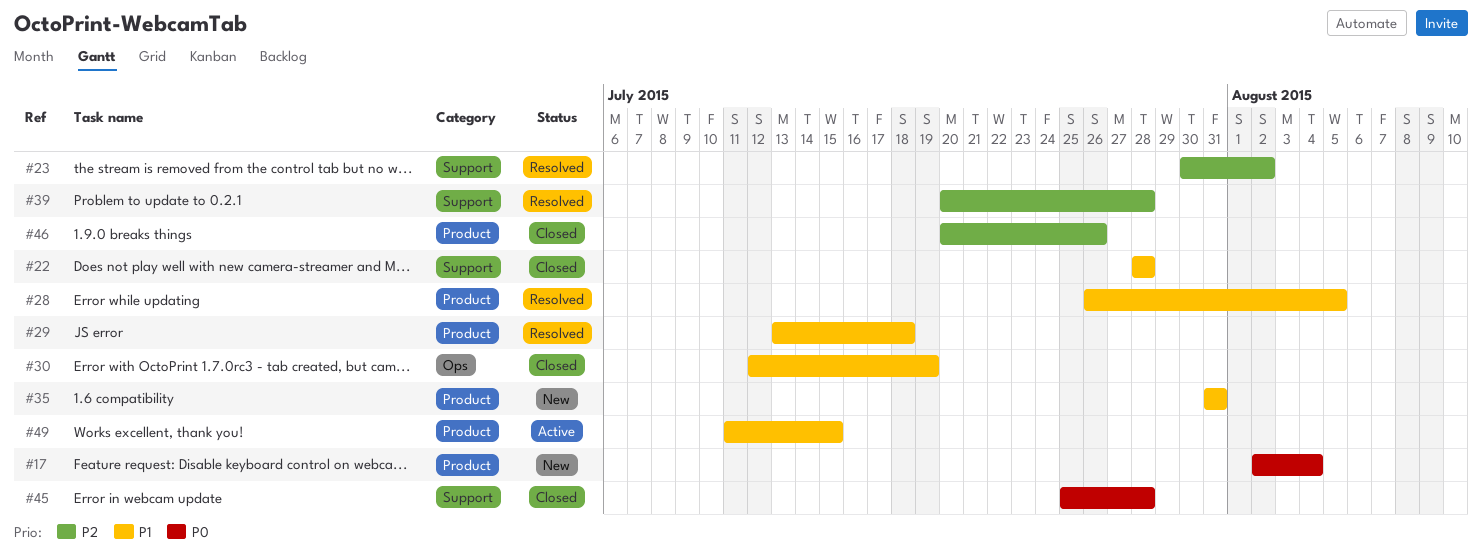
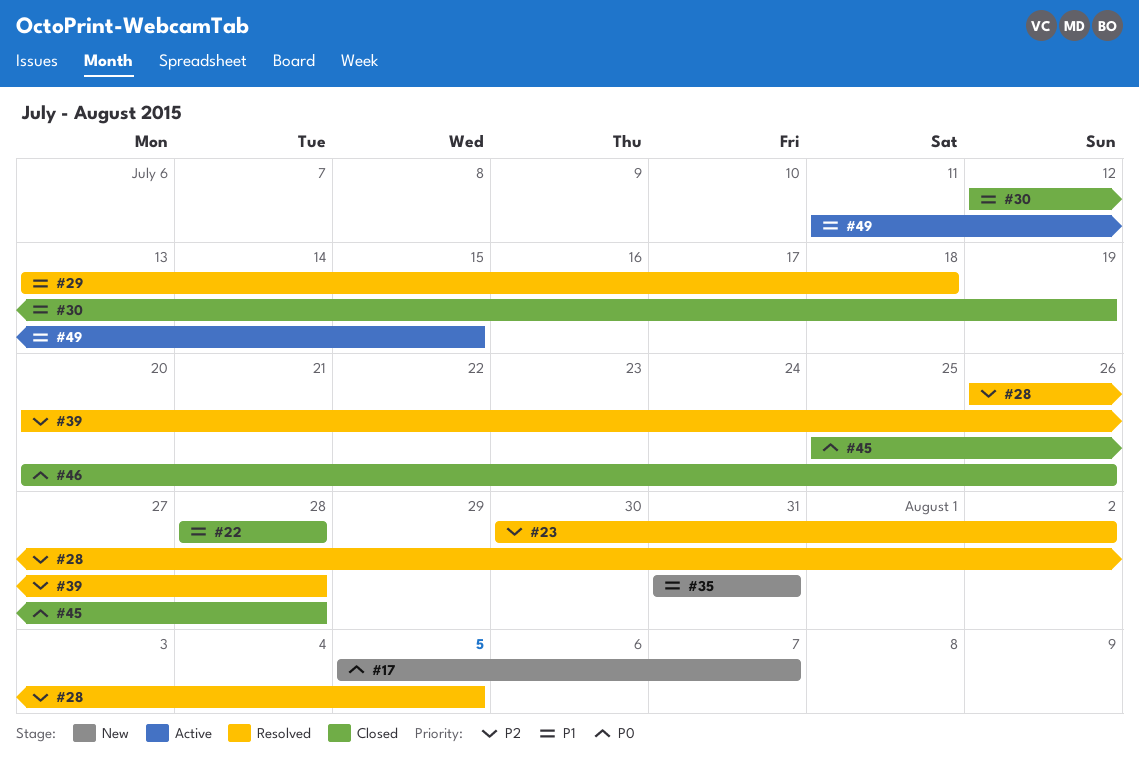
#17, start: Aug 2 -> Aug 5
#17, due: Aug 4 -> Aug 7
#28, priority: P1 -> P2
#46, priority: P2 -> P0

